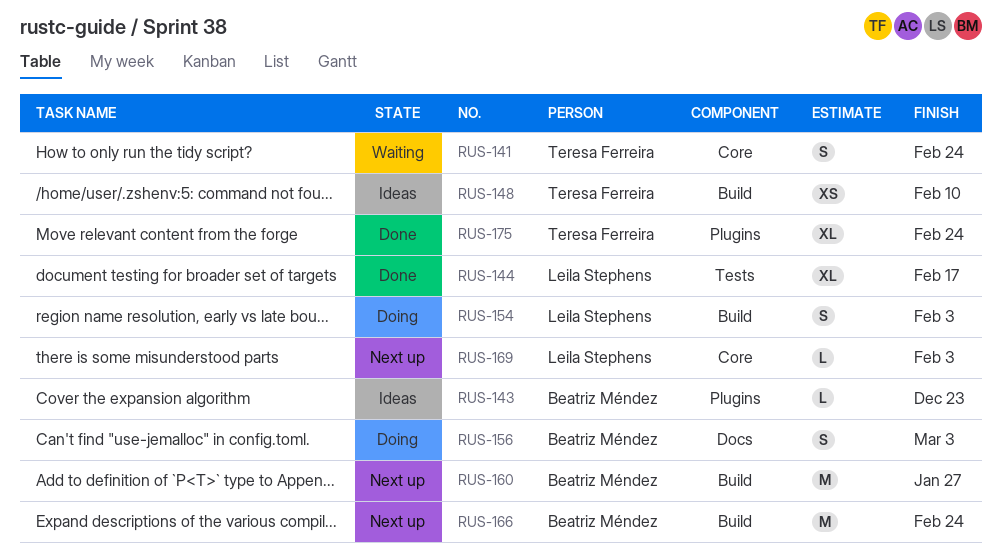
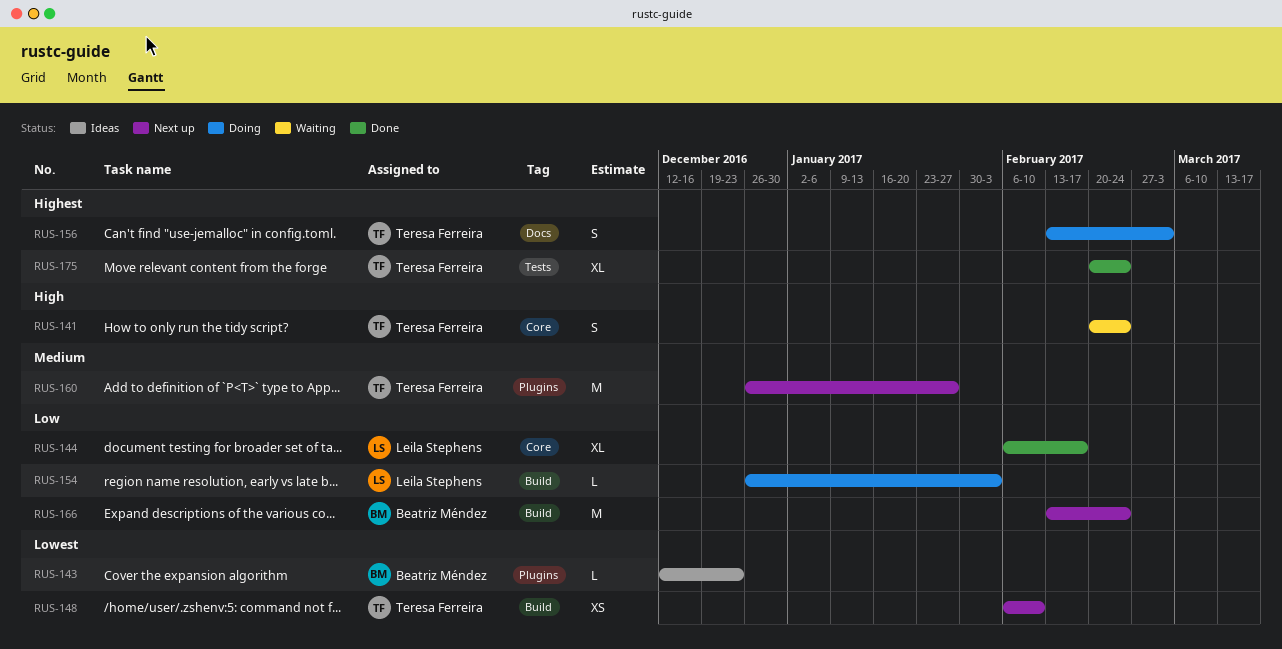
RUS-144, label: Tests -> Core
RUS-148, status: Ideas -> Next up
RUS-154, estimate: S -> L
RUS-156, owner: Beatriz Méndez -> Teresa Ferreira
RUS-160, owner: Beatriz Méndez -> Teresa Ferreira
RUS-160, label: Build -> Plugins
RUS-169: present -> none
RUS-175, label: Plugins -> Tests

